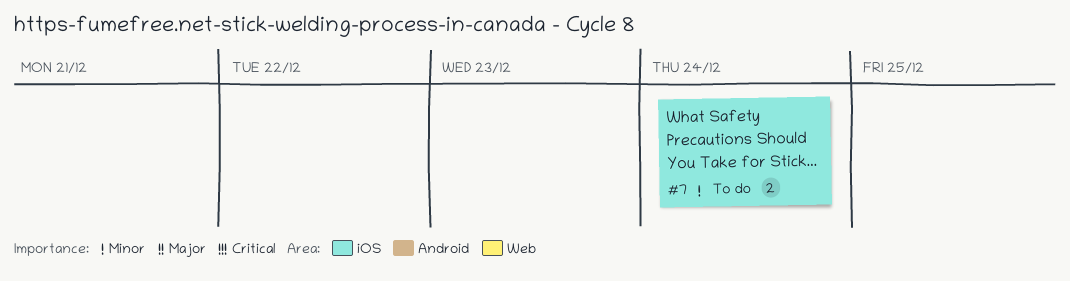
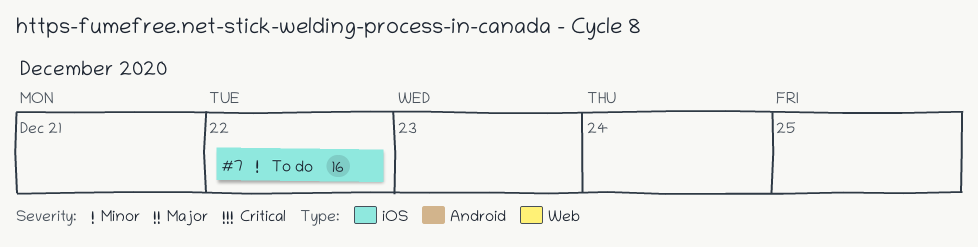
#7, estimate: 2 -> 16
#7, due: Dec 24 -> Dec 22

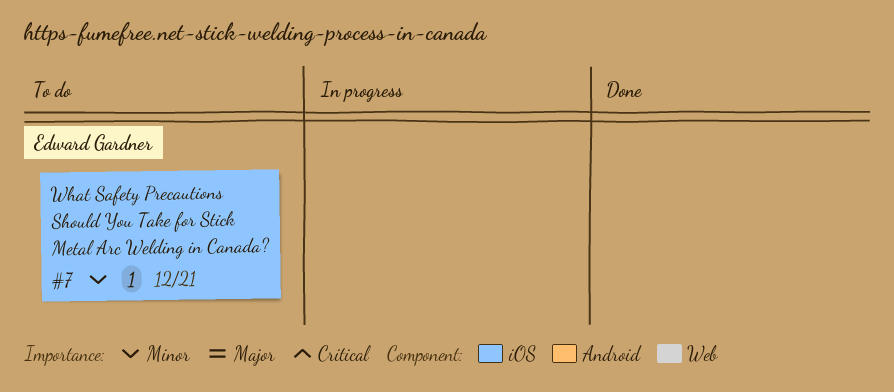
#7, estimate: 16 -> 1
#7, due: Dec 22 -> Dec 21

